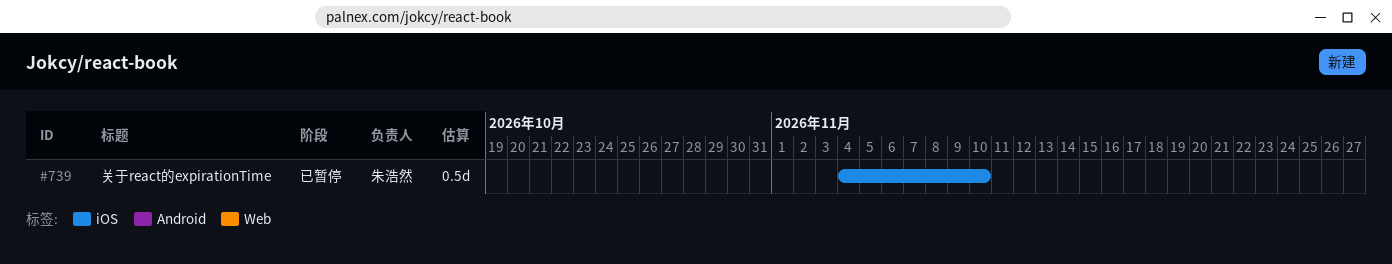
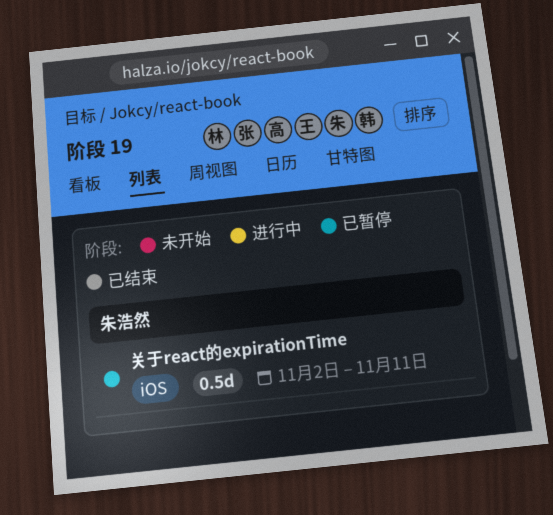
关于react的expirationTime, start: Nov 4 -> Nov 2
关于react的expirationTime, due: Nov 10 -> Nov 11

